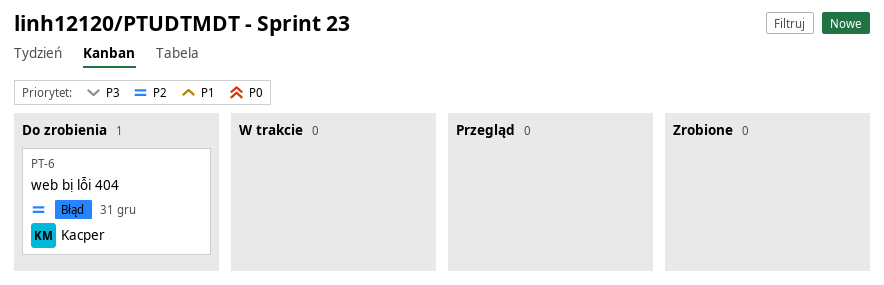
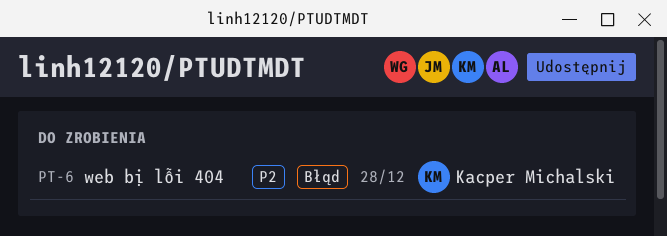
PT-6, due: Dec 31 -> Dec 28

